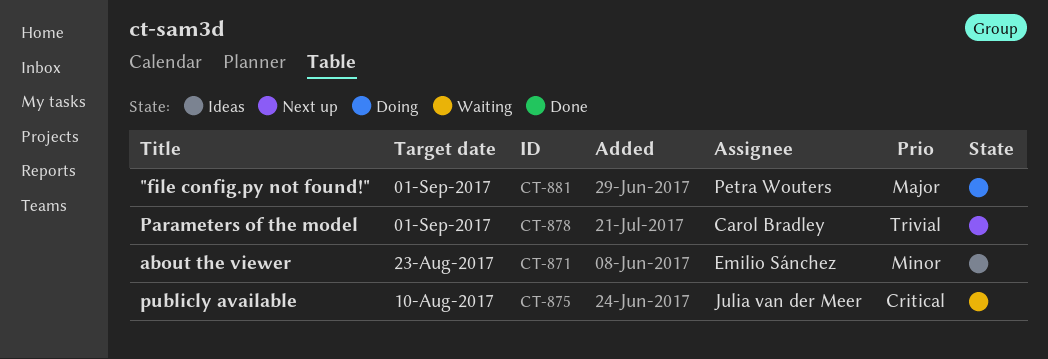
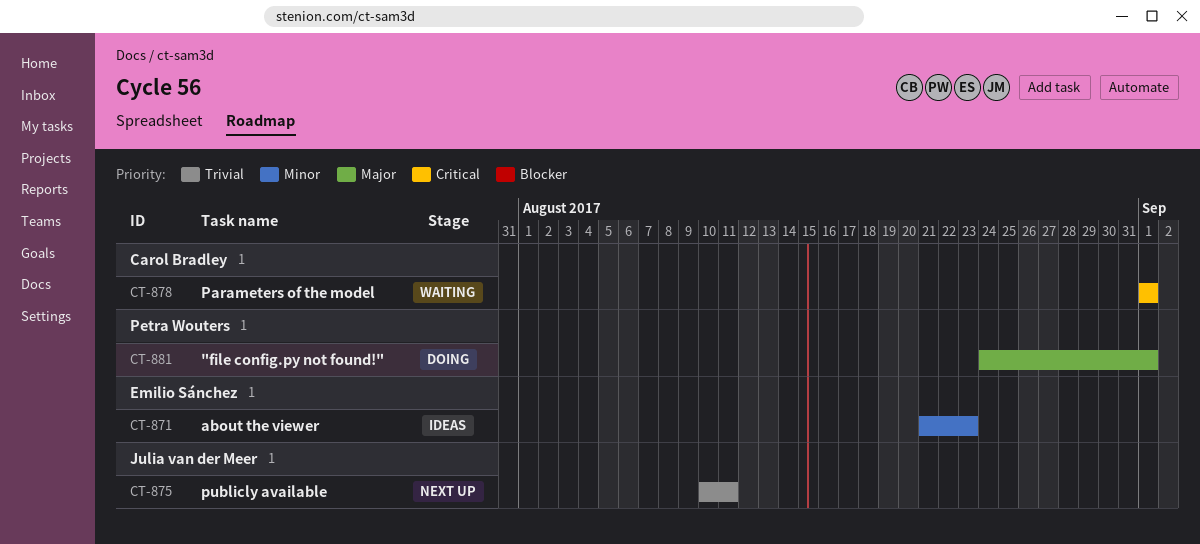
CT-875, status: Waiting -> Next up
CT-875, priority: Critical -> Trivial
CT-875, due: Aug 10 -> Aug 11
CT-878, status: Next up -> Waiting
CT-878, priority: Trivial -> Critical

